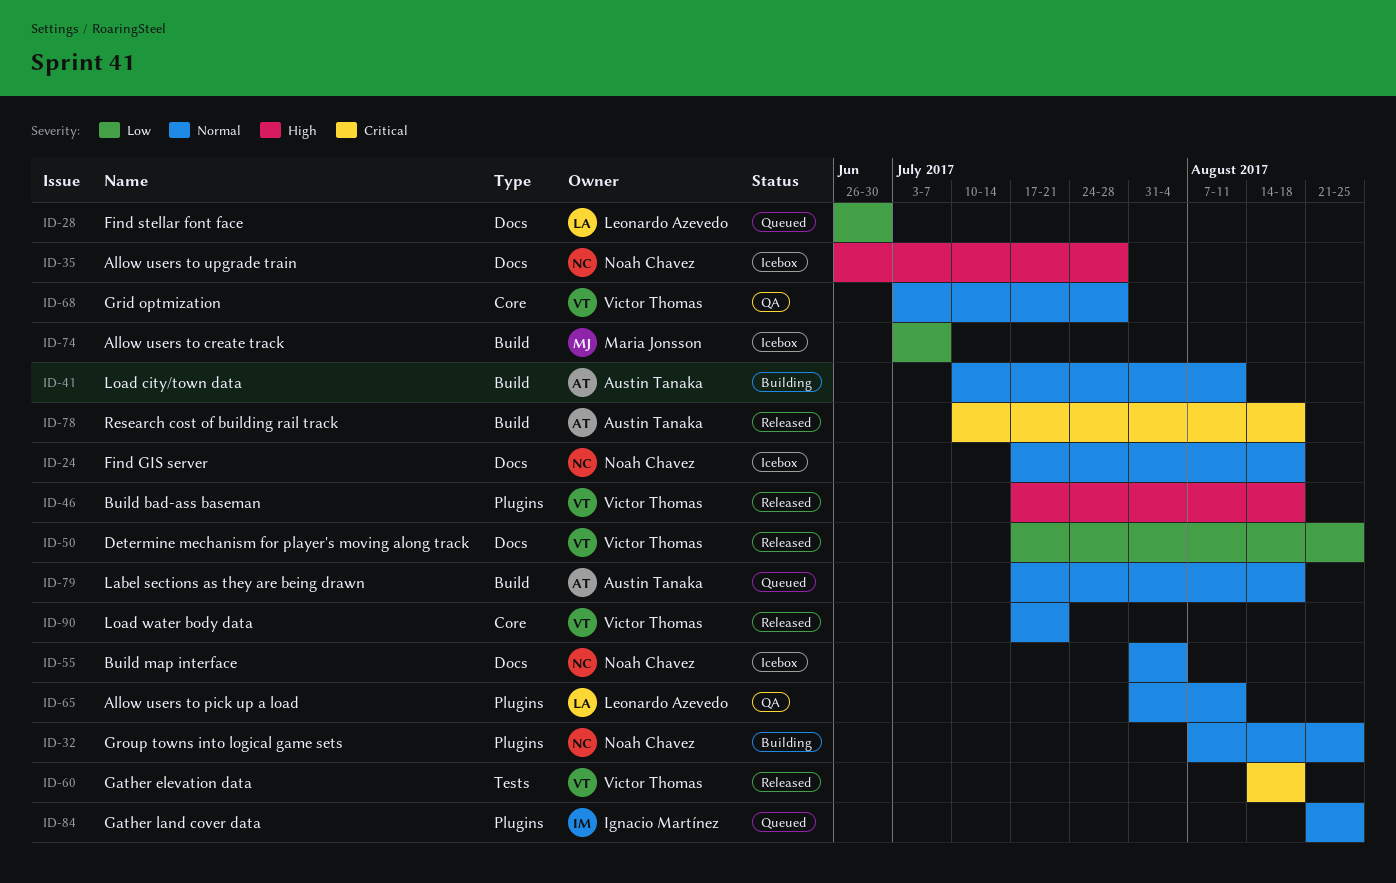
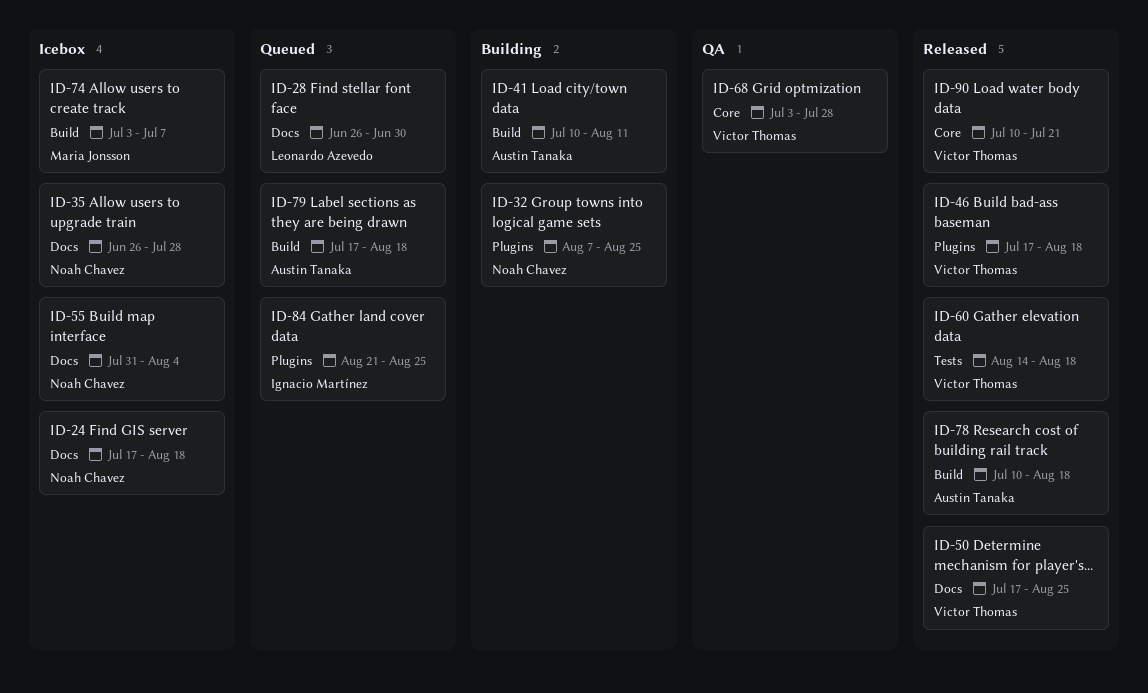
ID-65: present -> none
ID-90, start: Jul 17 -> Jul 10

